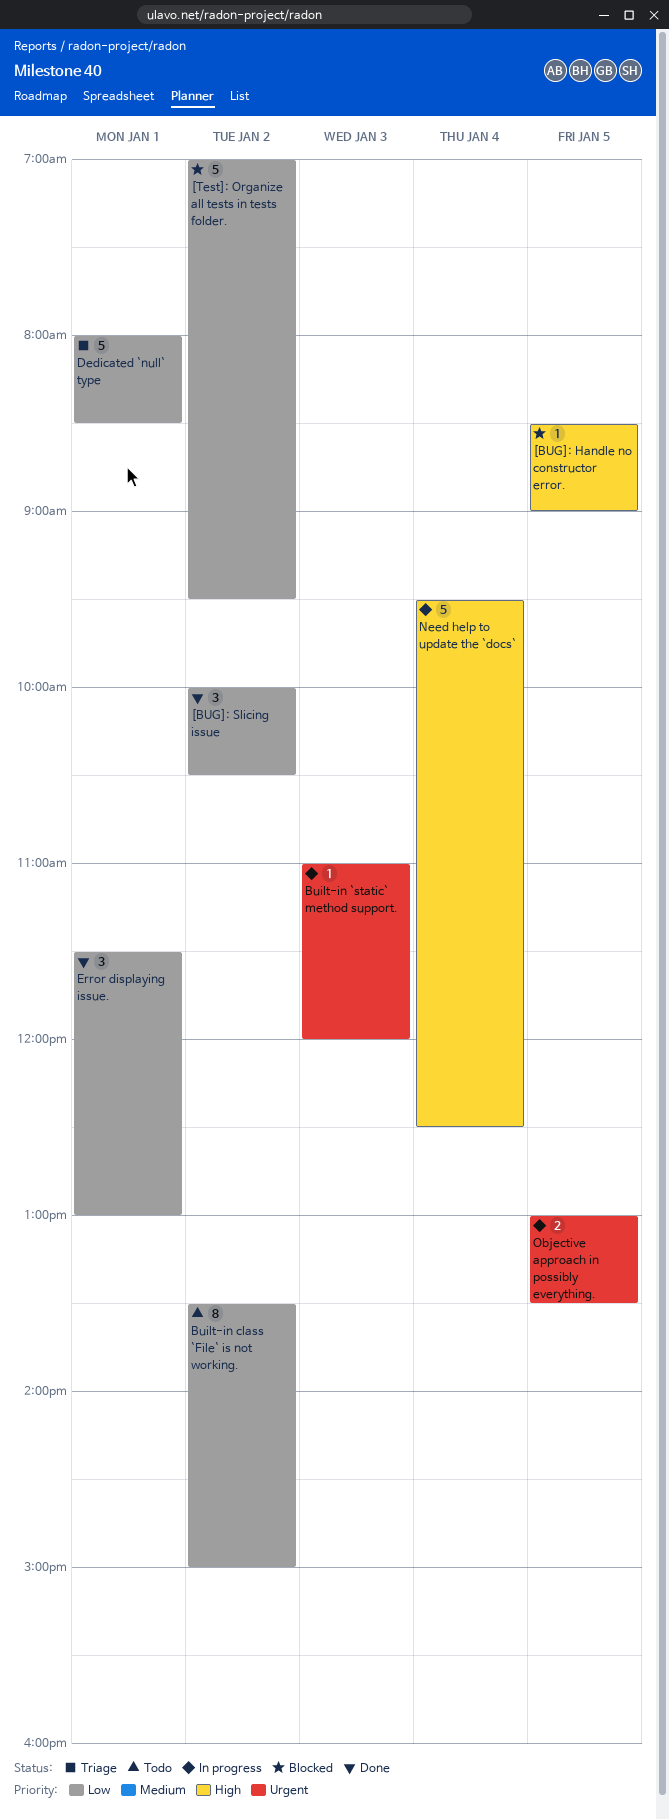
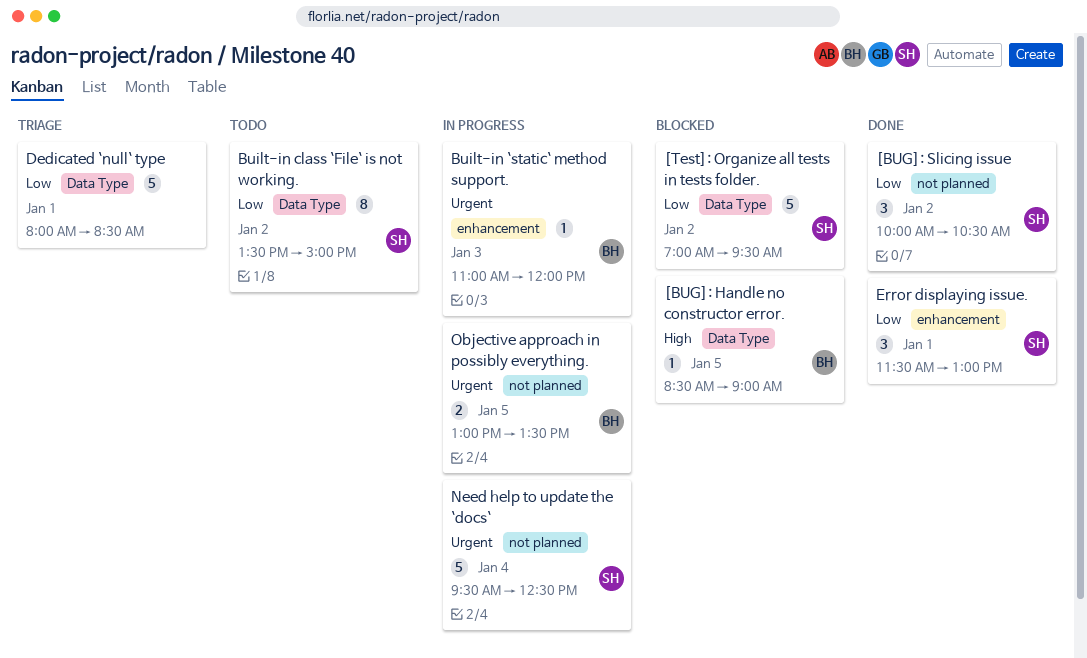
Need help to update the `docs`, priority: High -> Urgent

